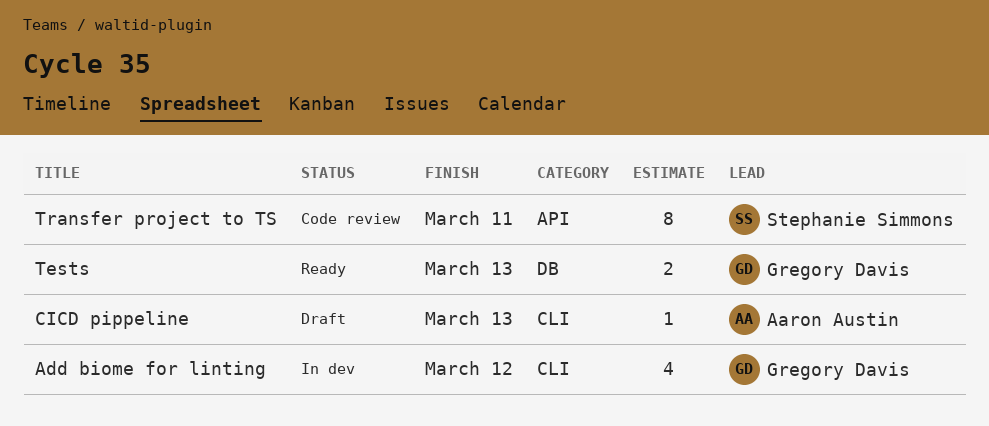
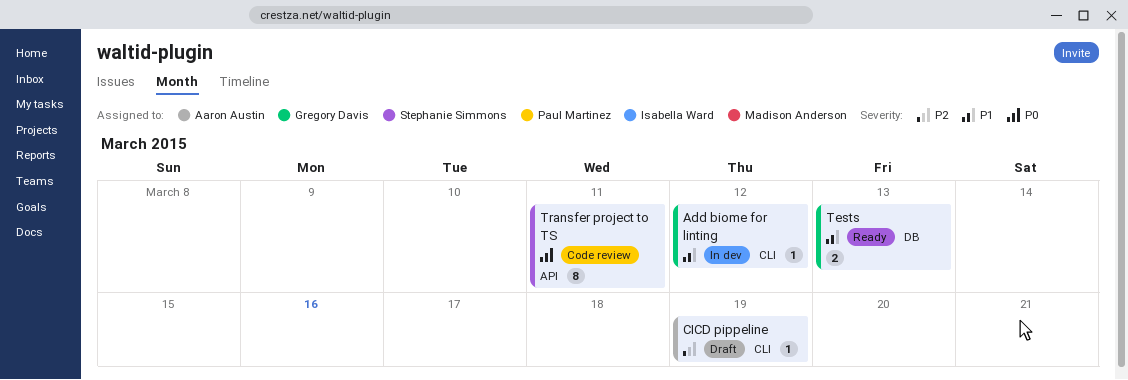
Add biome for linting, estimate: 4 -> 1
CICD pippeline, due: Mar 13 -> Mar 19

